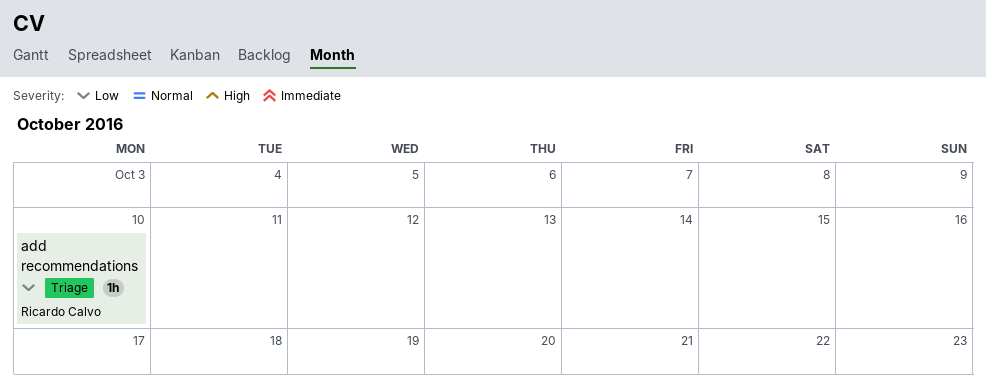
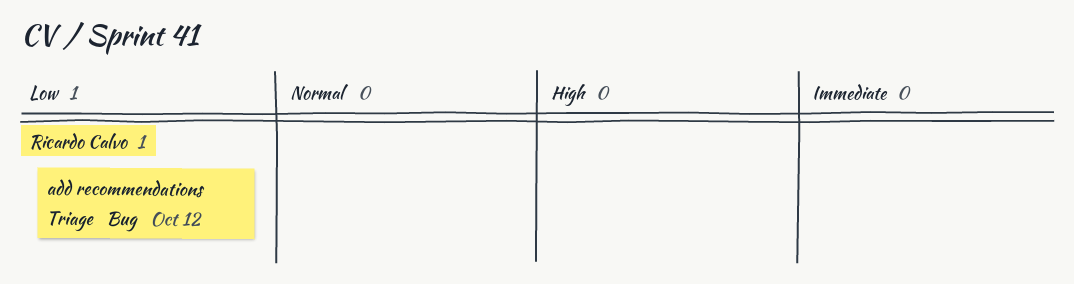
add recommendations, due: Oct 10 -> Oct 12

